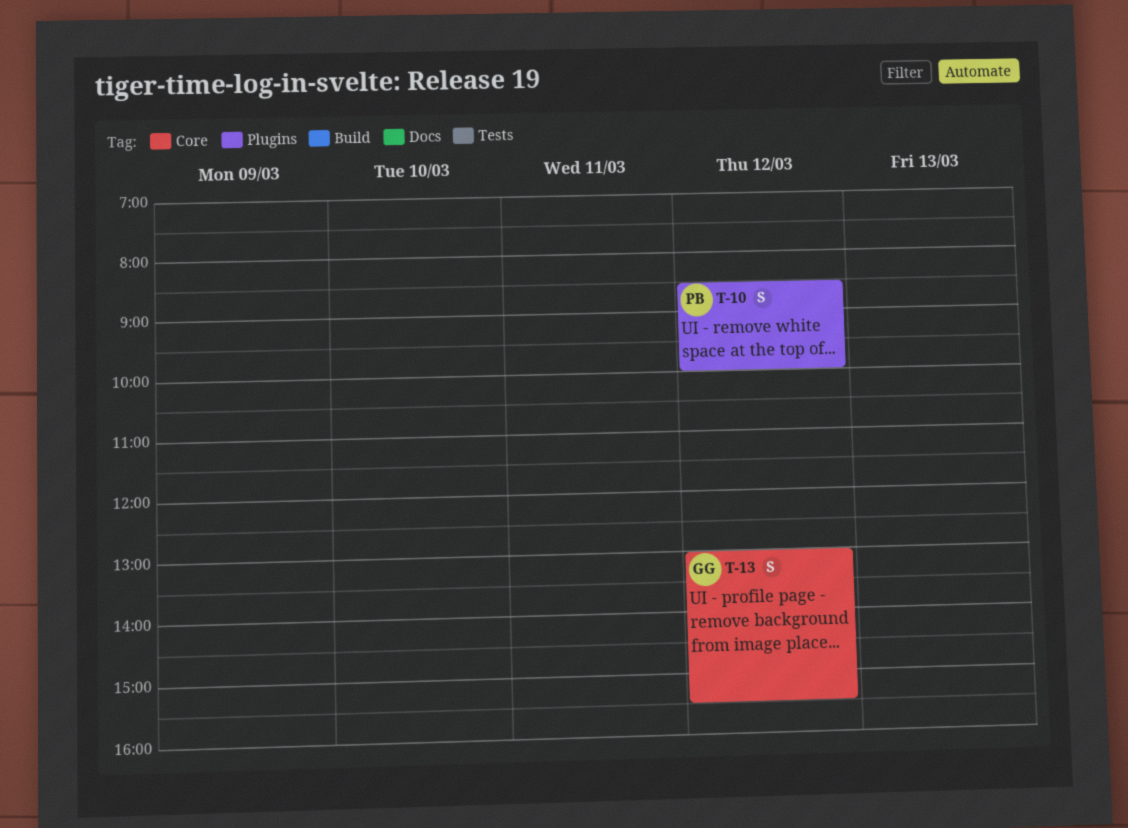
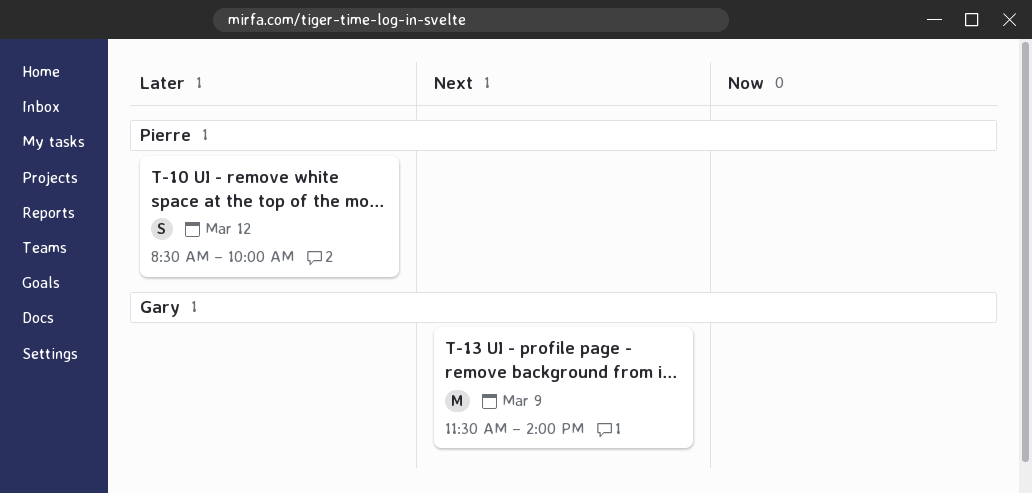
T-13, estimate: S -> M
T-13, day: Mar 12 -> Mar 9
T-13, begins: 13:00 -> 11:30
T-13, ends: 15:30 -> 14:00

